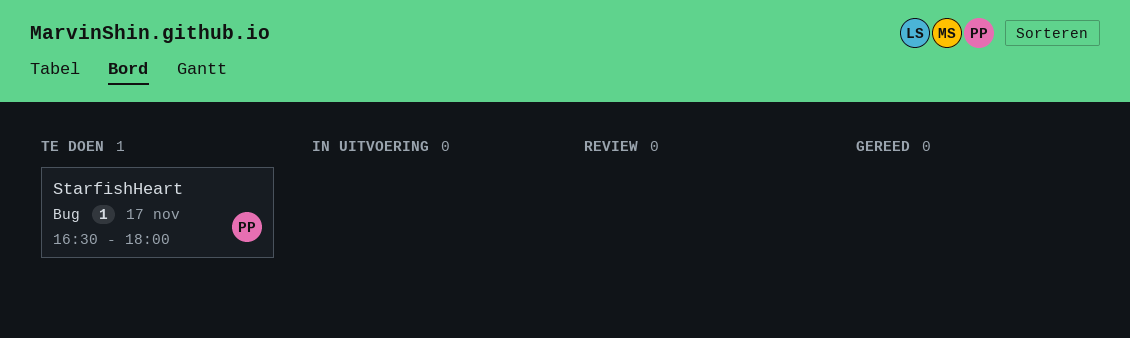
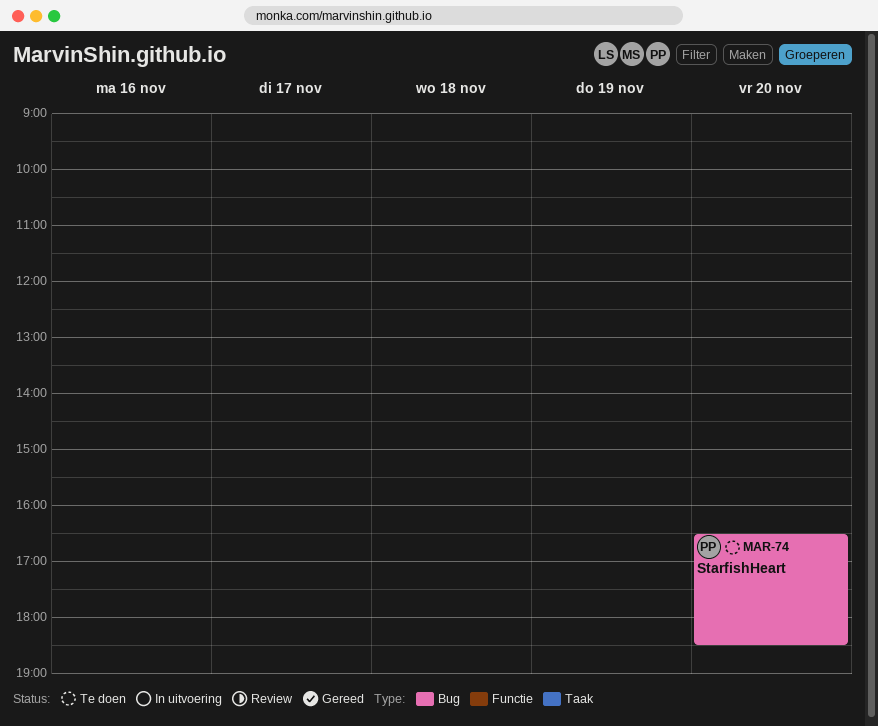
StarfishHeart, day: Nov 17 -> Nov 20
StarfishHeart, ends: 18:00 -> 18:30

